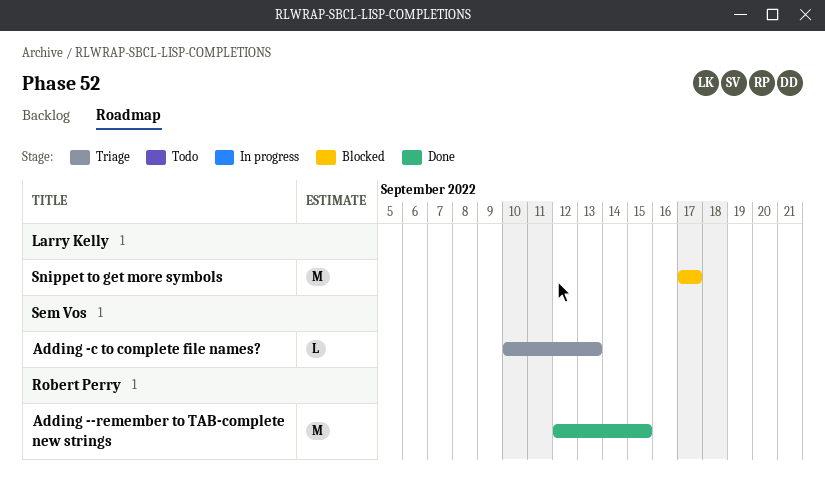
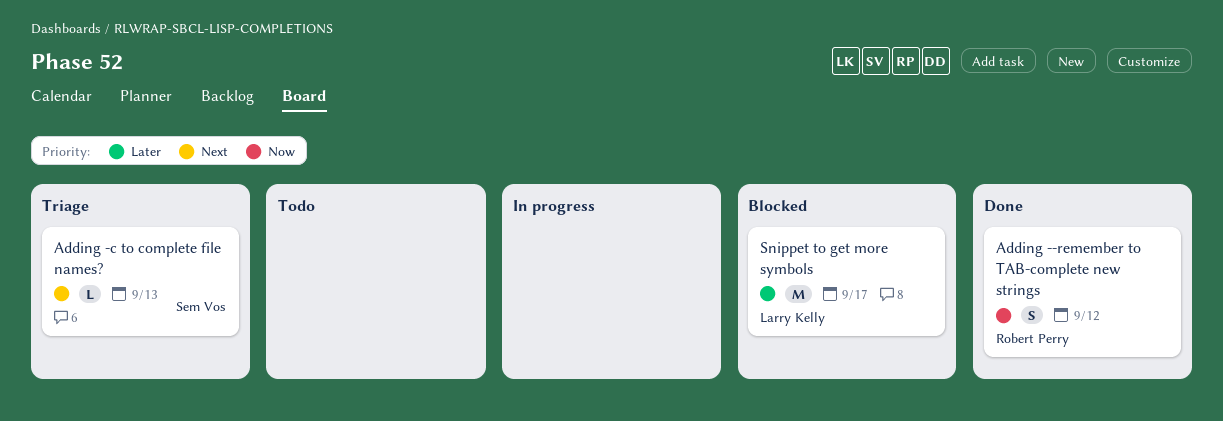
Adding --remember to TAB-complete new strings, estimate: M -> S
Adding --remember to TAB-complete new strings, due: Sep 15 -> Sep 12

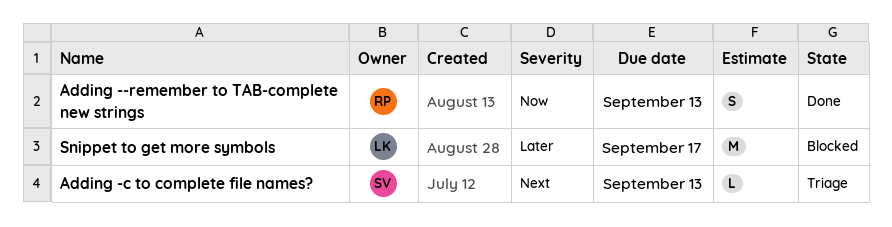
Adding --remember to TAB-complete new strings, due: Sep 12 -> Sep 13

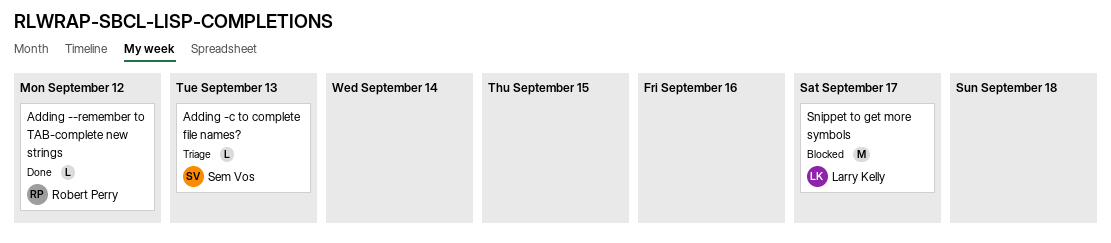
Adding --remember to TAB-complete new strings, estimate: S -> L
Adding --remember to TAB-complete new strings, due: Sep 13 -> Sep 12

